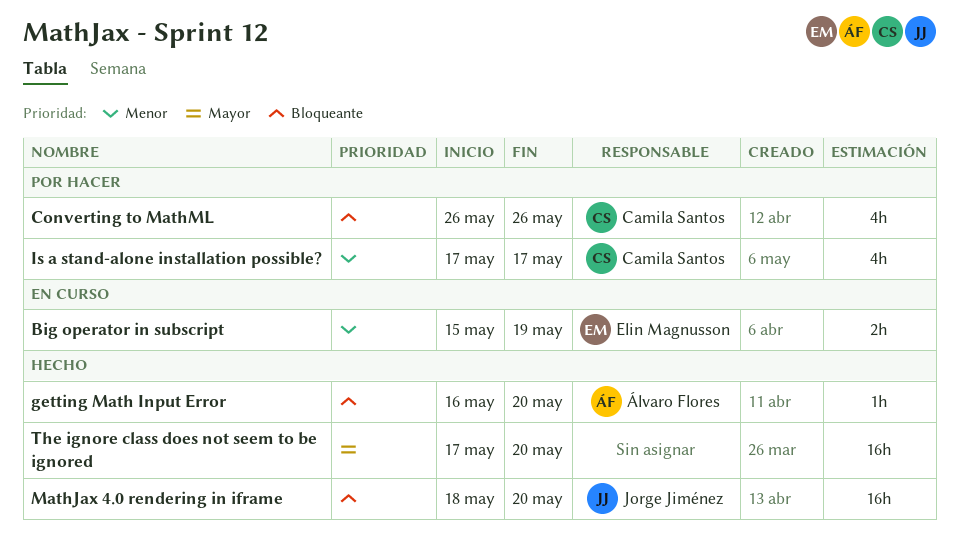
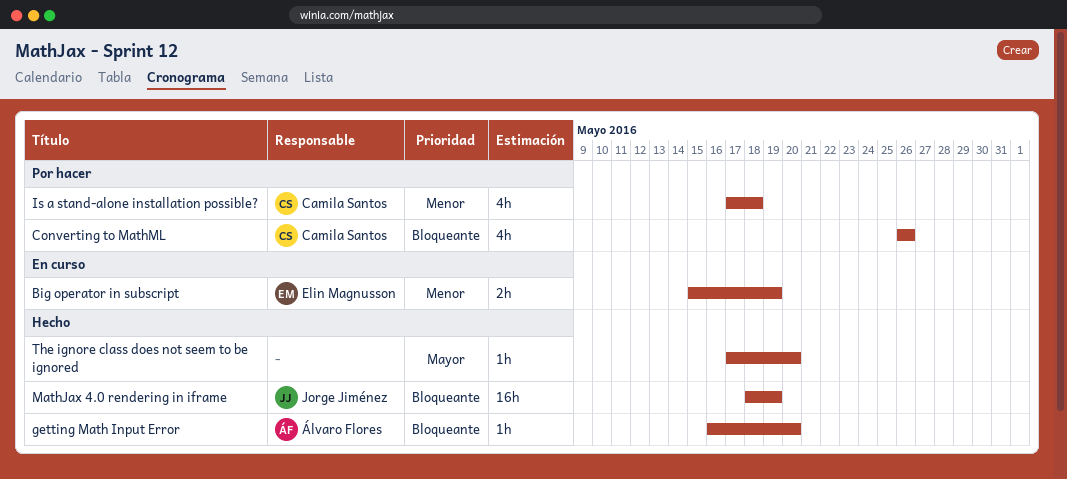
Is a stand-alone installation possible?, due: May 17 -> May 18
MathJax 4.0 rendering in iframe, due: May 20 -> May 19
The ignore class does not seem to be ignored, estimate: 16h -> 1h

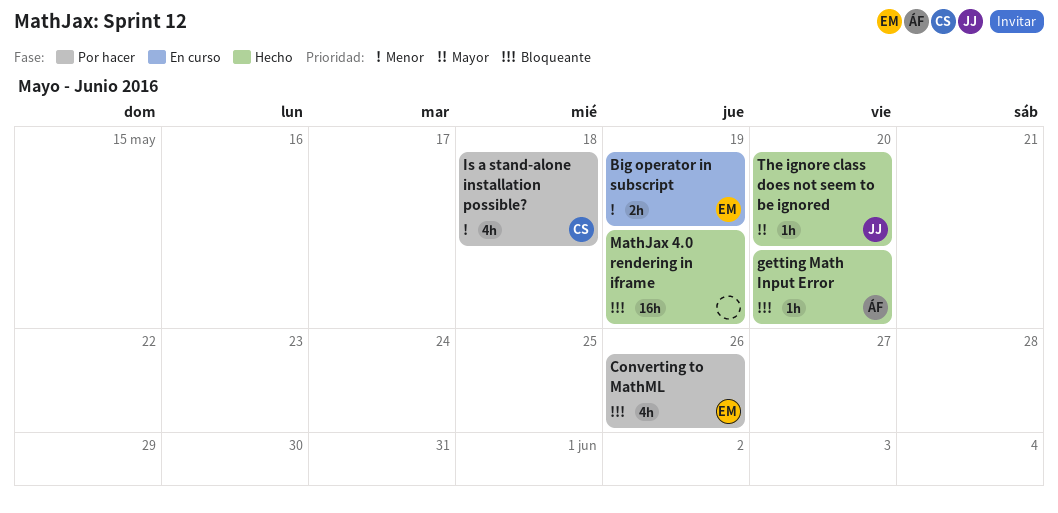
Converting to MathML, owner: Camila Santos -> Elin Magnusson
MathJax 4.0 rendering in iframe, owner: Jorge Jiménez -> none
The ignore class does not seem to be ignored, owner: none -> Jorge Jiménez

